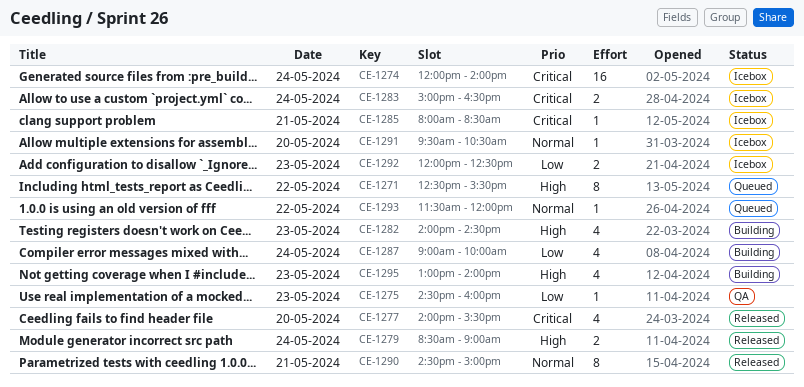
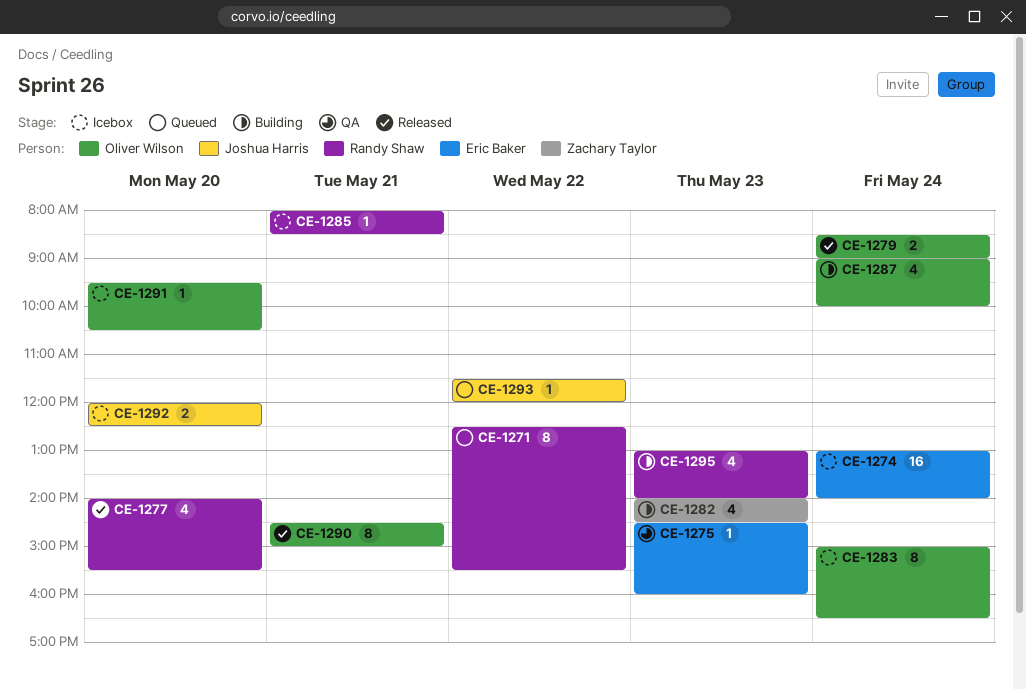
CE-1274, begins: 12:00 -> 13:00
CE-1283, estimate: 2 -> 8
CE-1292, day: May 23 -> May 20

